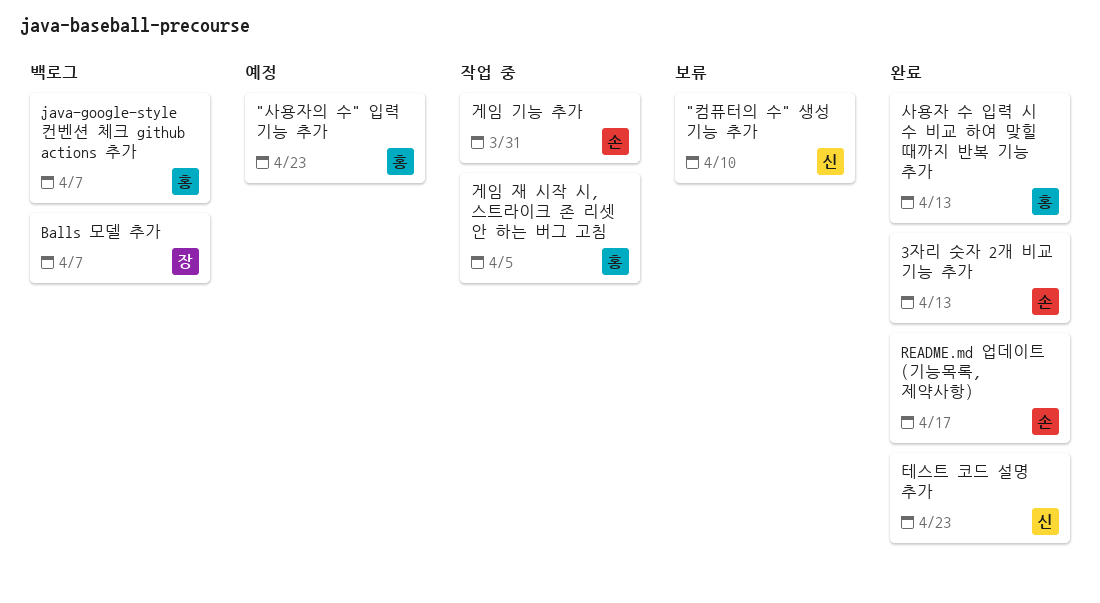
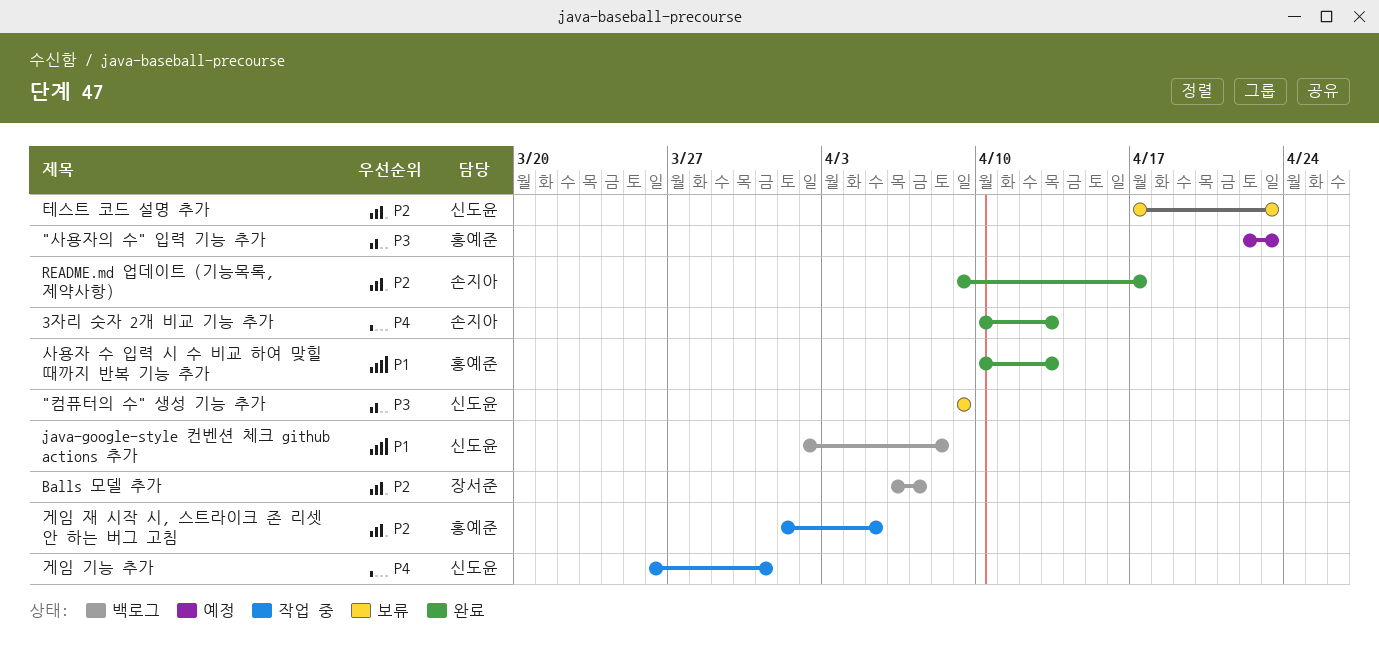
"컴퓨터의 수" 생성 기능 추가, due: Apr 10 -> Apr 9
java-google-style 컨벤션 체크 github actions 추가, owner: 홍예준 -> 신도윤
java-google-style 컨벤션 체크 github actions 추가, due: Apr 7 -> Apr 8
게임 기능 추가, owner: 손지아 -> 신도윤
테스트 코드 설명 추가, status: 완료 -> 보류

